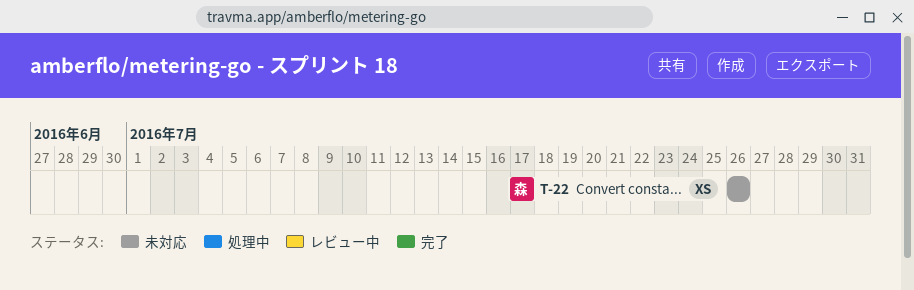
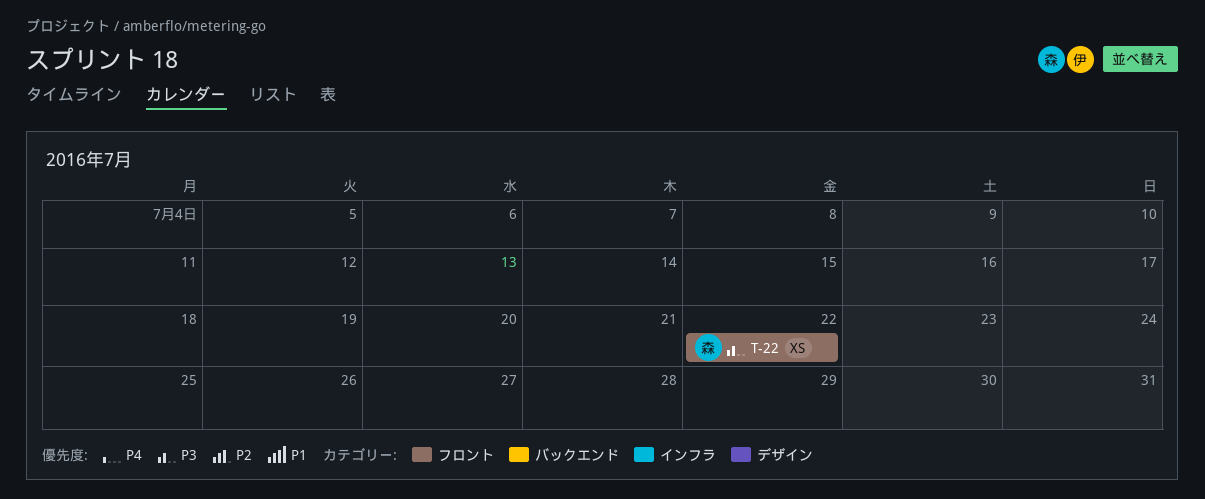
T-22, start: Jul 26 -> Jul 22
T-22, due: Jul 26 -> Jul 22

